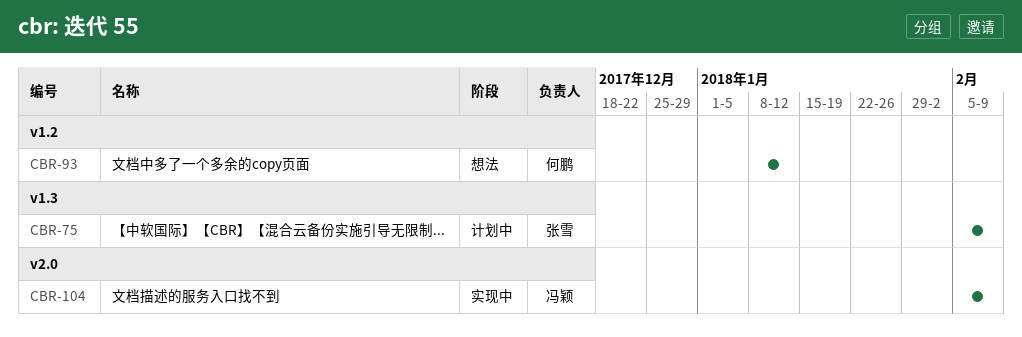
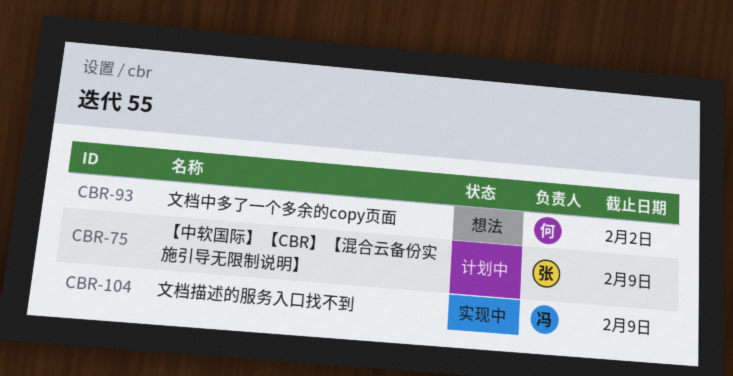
CBR-93, due: Jan 12 -> Feb 2

